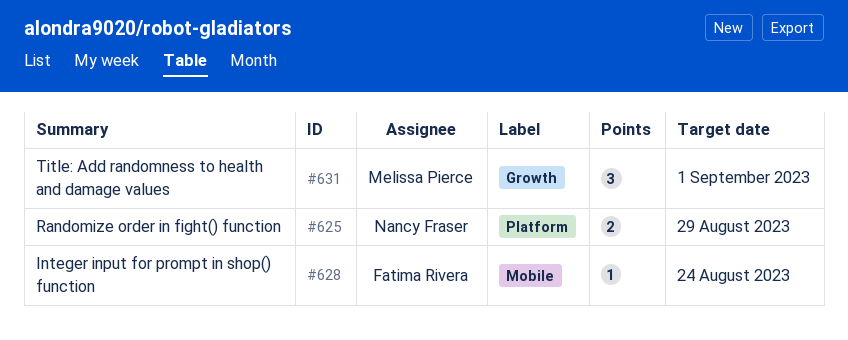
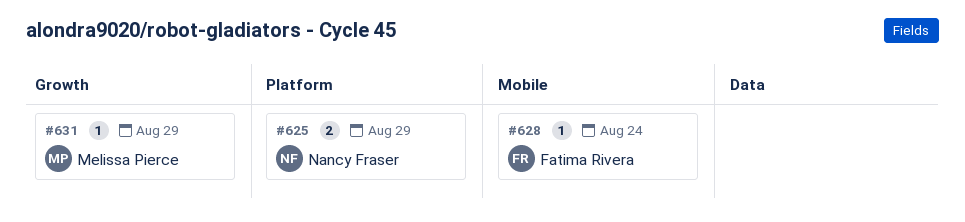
#631, estimate: 3 -> 1
#631, due: Sep 1 -> Aug 29

